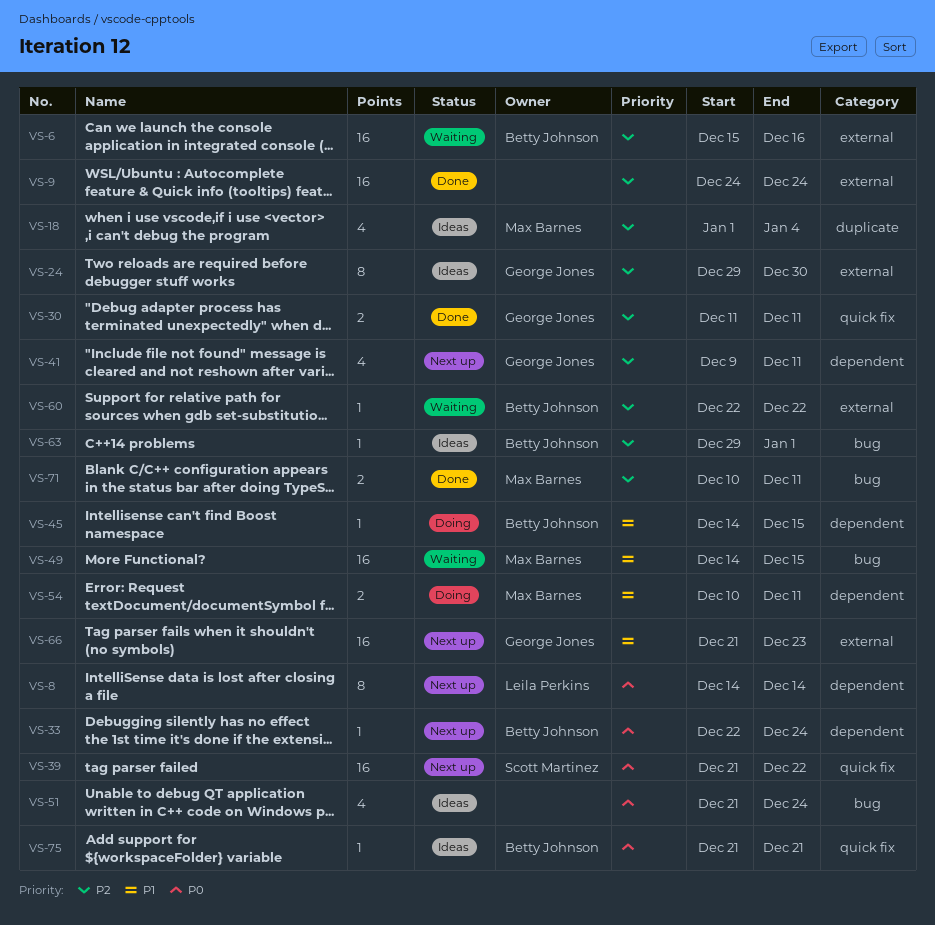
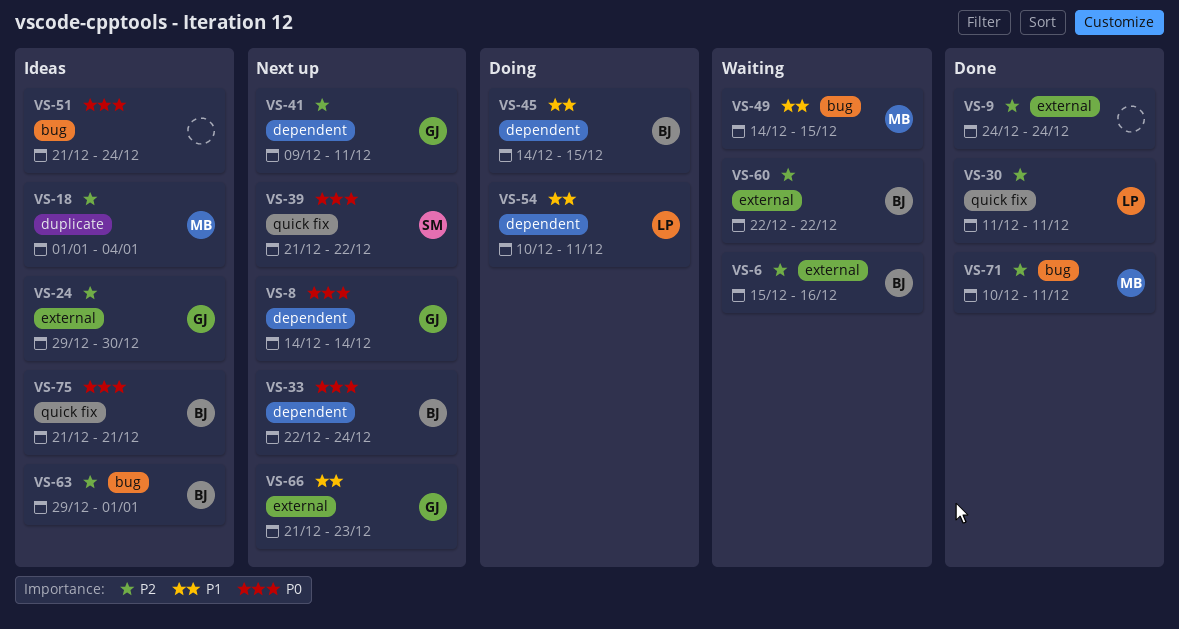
VS-8, owner: Leila Perkins -> George Jones
VS-30, owner: George Jones -> Leila Perkins
VS-54, owner: Max Barnes -> Leila Perkins

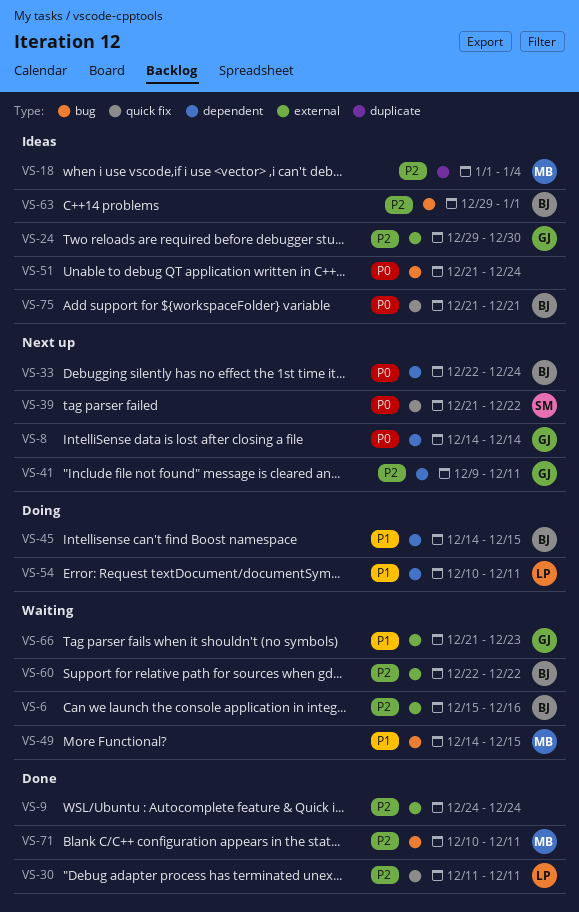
VS-66, status: Next up -> Waiting

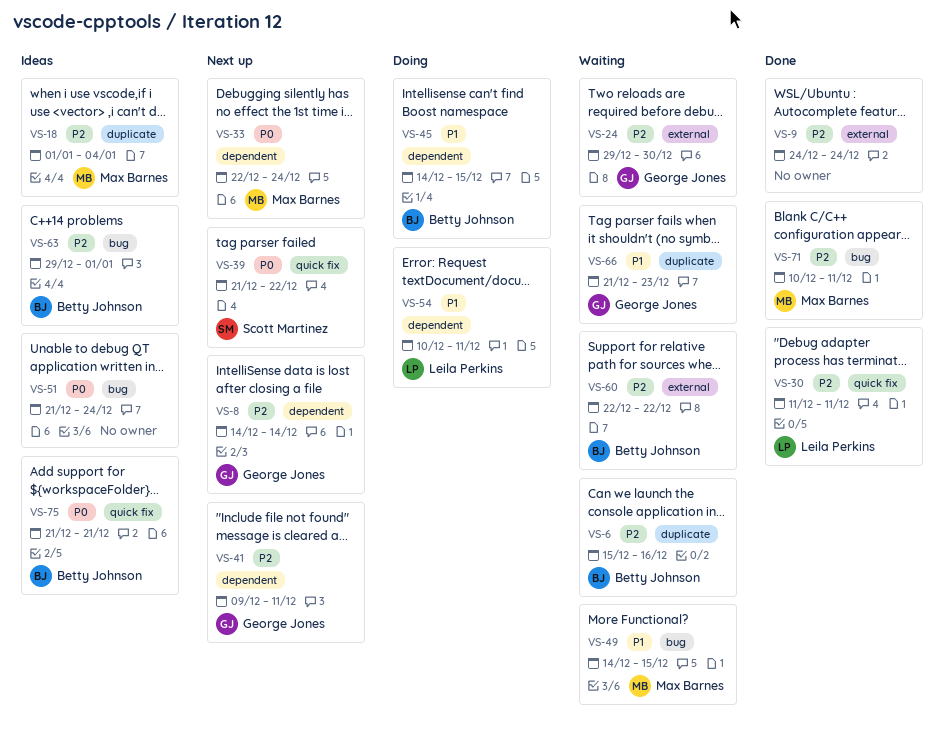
VS-6, label: external -> duplicate
VS-8, priority: P0 -> P2
VS-24, status: Ideas -> Waiting
VS-33, owner: Betty Johnson -> Max Barnes
VS-66, label: external -> duplicate

